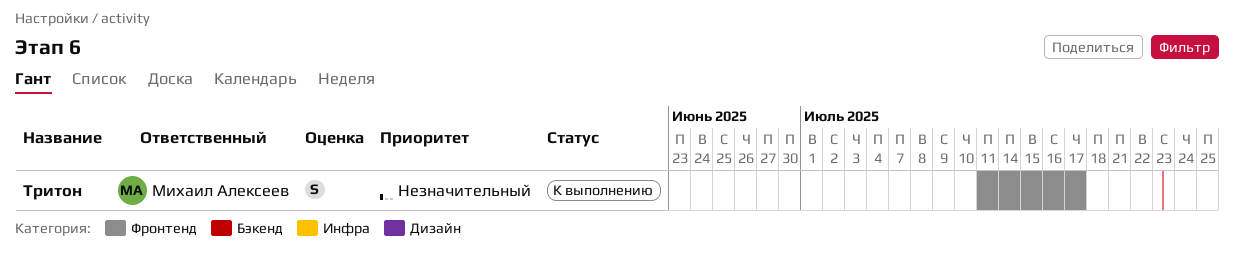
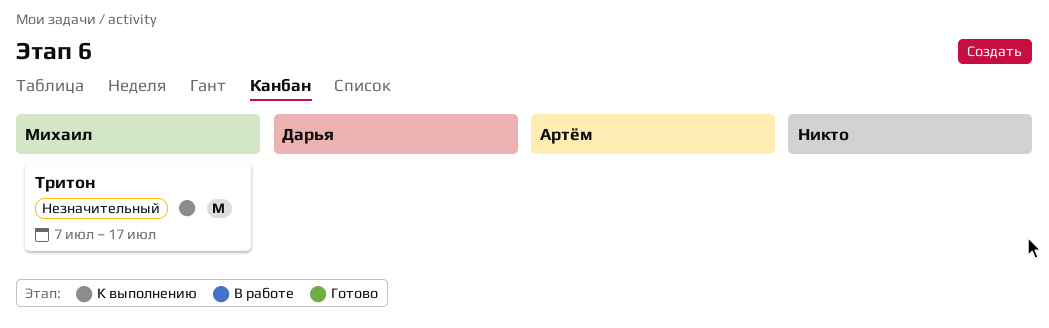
Тритон, estimate: S -> M
Тритон, start: Jul 11 -> Jul 7

